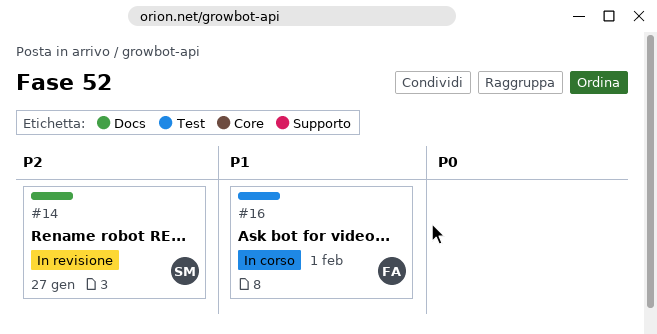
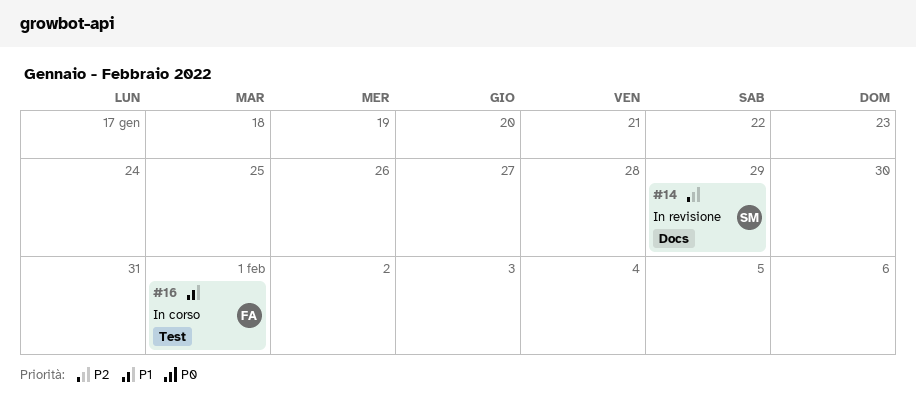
#14, due: Jan 27 -> Jan 29

